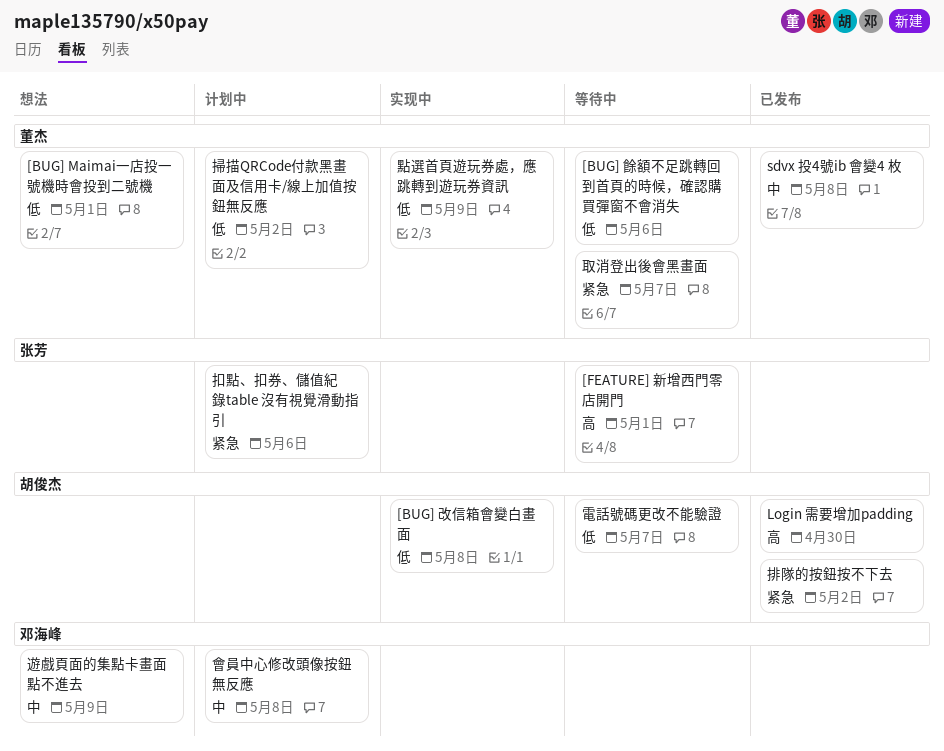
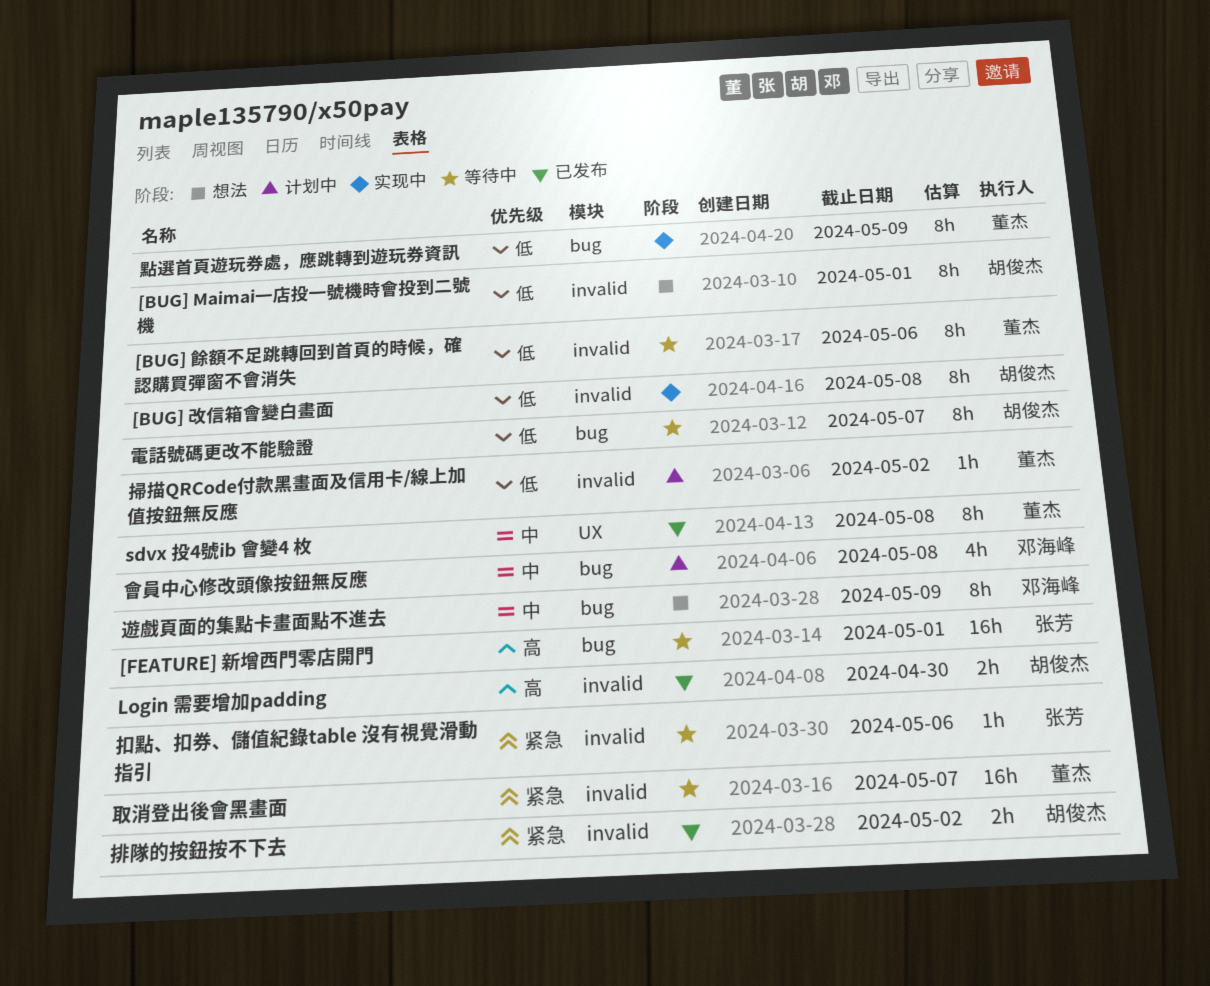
[BUG] Maimai一店投一號機時會投到二號機, owner: 董杰 -> 胡俊杰
扣點、扣券、儲值紀錄table 沒有視覺滑動指引, status: 计划中 -> 等待中

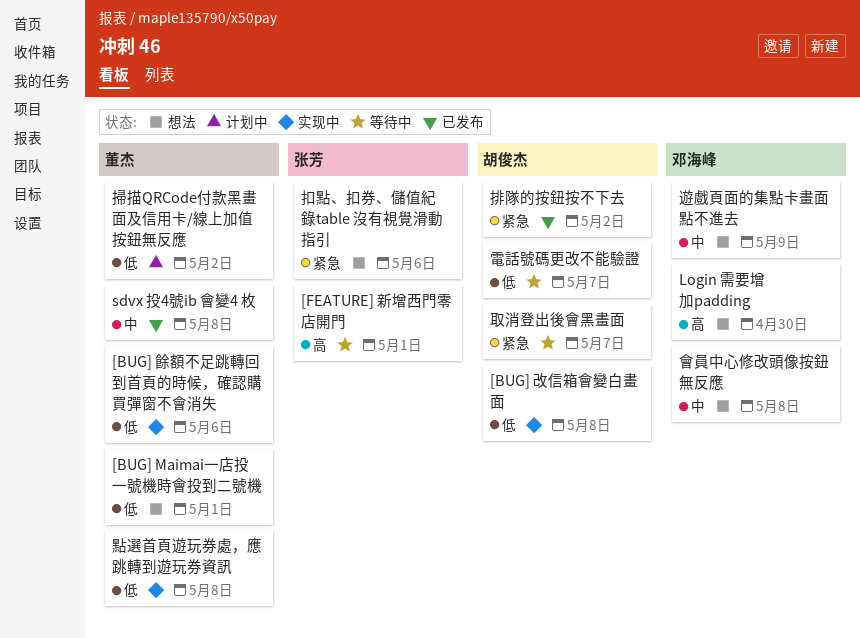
[BUG] Maimai一店投一號機時會投到二號機, owner: 胡俊杰 -> 董杰
[BUG] 餘額不足跳轉回到首頁的時候，確認購買彈窗不會消失, status: 等待中 -> 实现中
Login 需要增加padding, status: 已发布 -> 想法
Login 需要增加padding, owner: 胡俊杰 -> 邓海峰
取消登出後會黑畫面, owner: 董杰 -> 胡俊杰
扣點、扣券、儲值紀錄table 沒有視覺滑動指引, status: 等待中 -> 想法
會員中心修改頭像按鈕無反應, status: 计划中 -> 想法
點選首頁遊玩券處，應跳轉到遊玩券資訊, due: May 9 -> May 8

